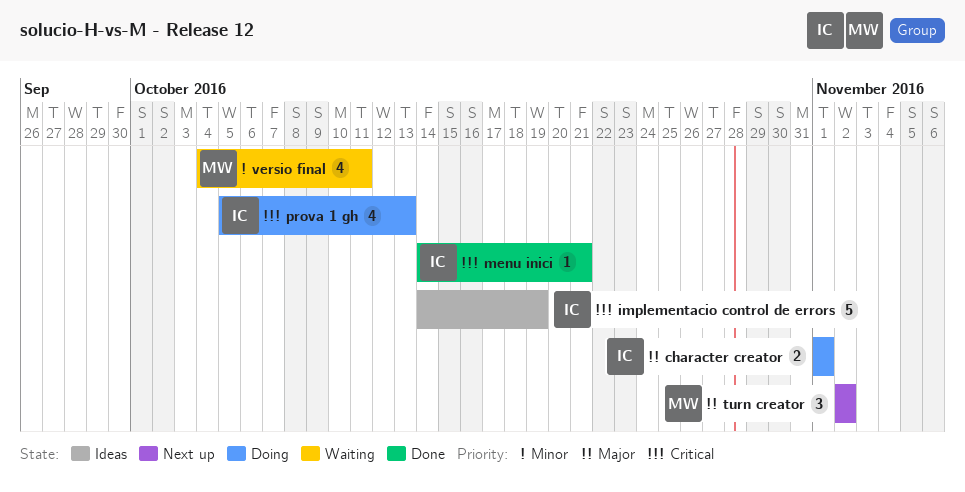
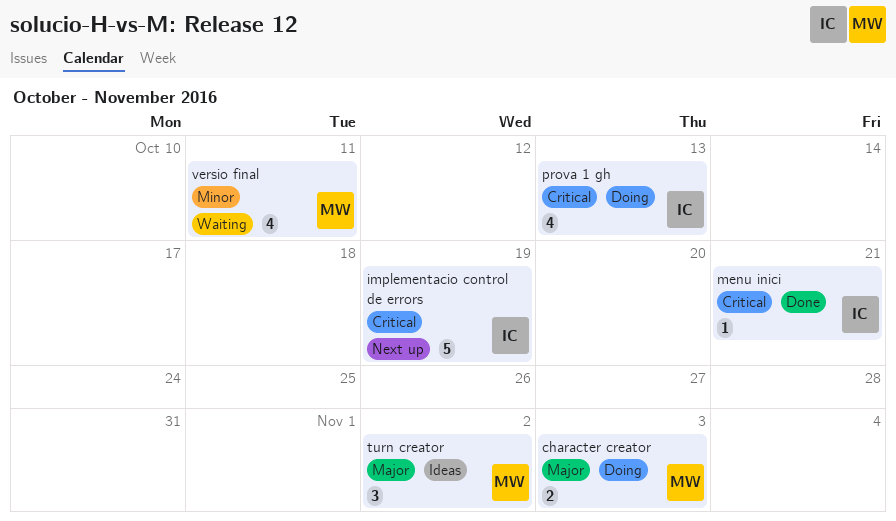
character creator, owner: IC -> MW
character creator, due: Nov 1 -> Nov 3
implementacio control de errors, status: Ideas -> Next up
turn creator, status: Next up -> Ideas

